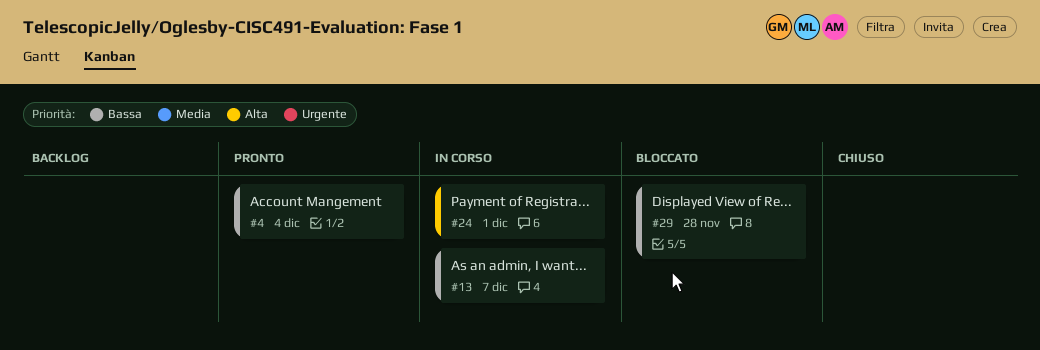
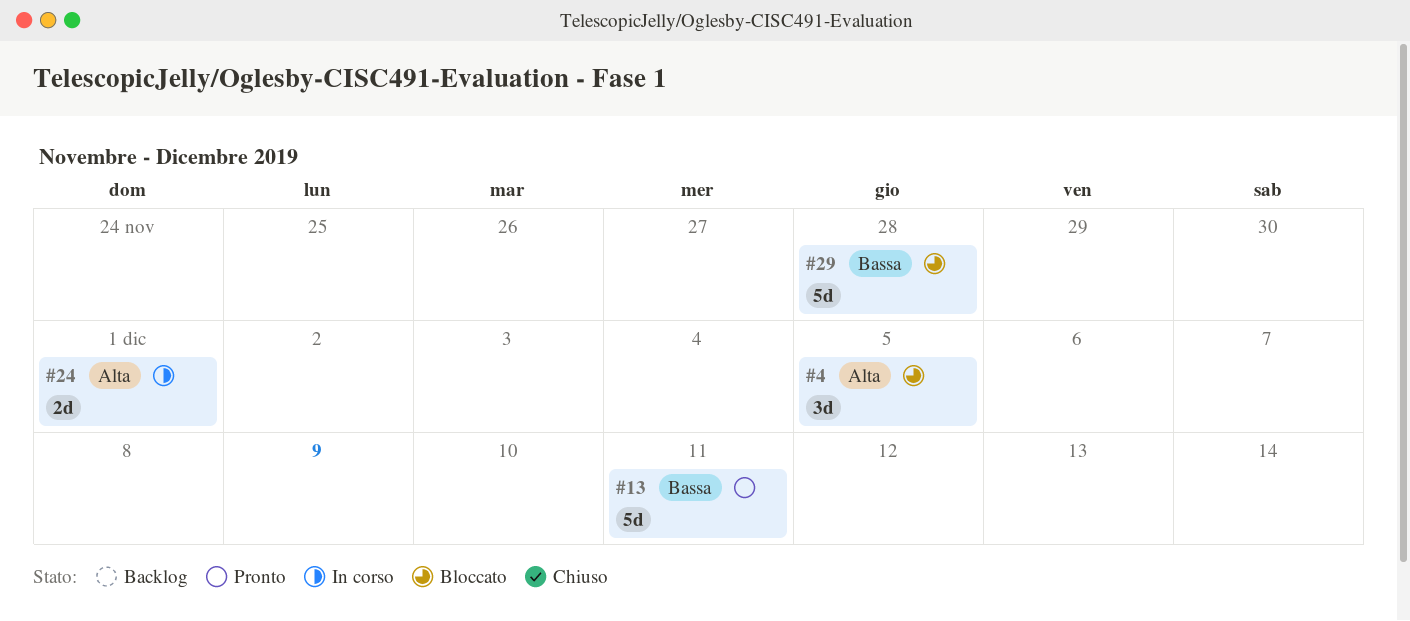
#4, status: Pronto -> Bloccato
#4, priority: Bassa -> Alta
#4, due: Dec 4 -> Dec 5
#13, status: In corso -> Pronto
#13, due: Dec 7 -> Dec 11

